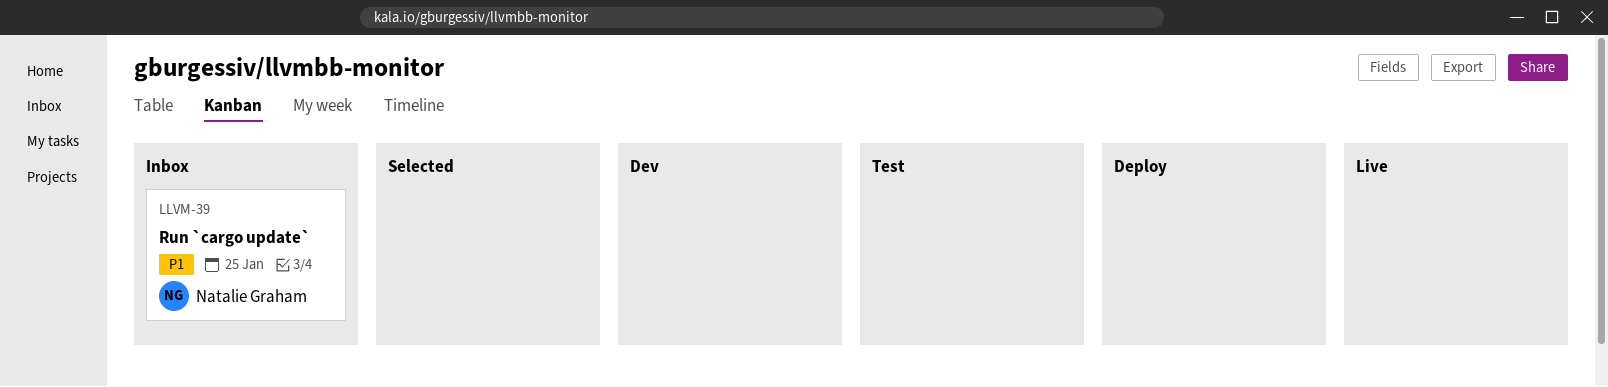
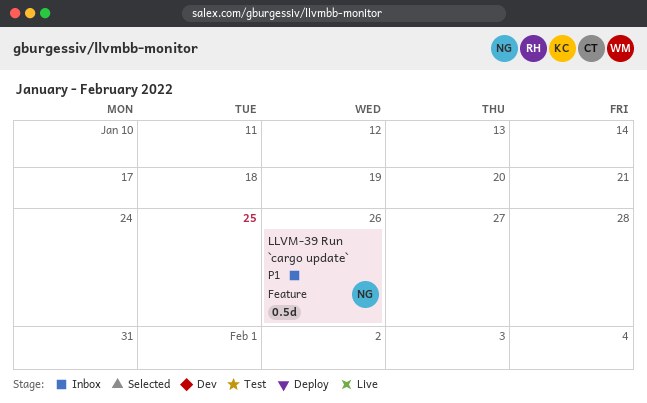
LLVM-39, due: Jan 25 -> Jan 26

